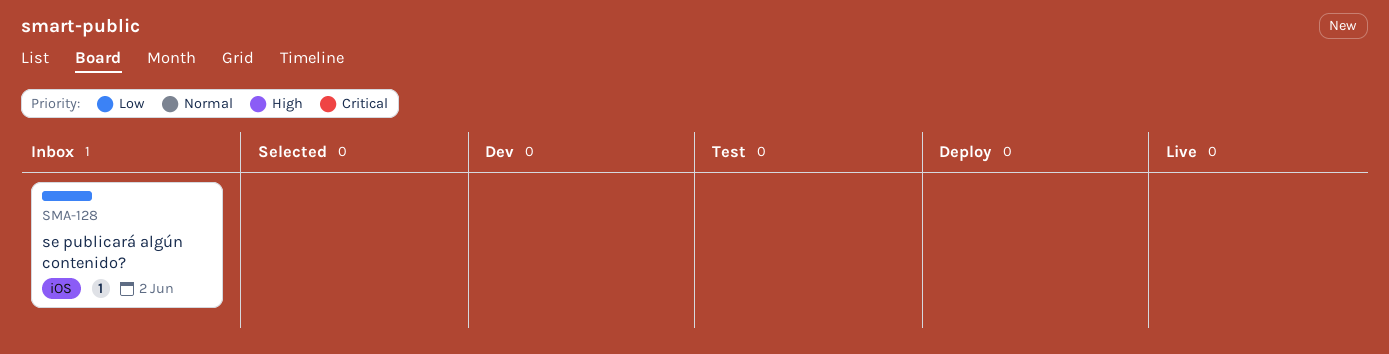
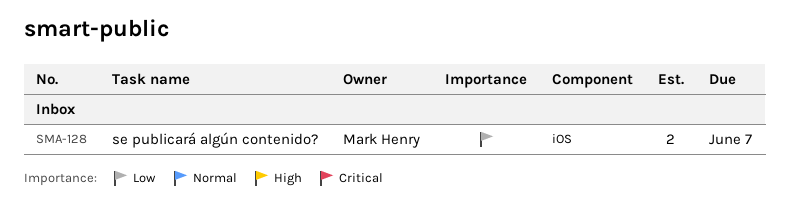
SMA-128, estimate: 1 -> 2
SMA-128, due: Jun 2 -> Jun 7

